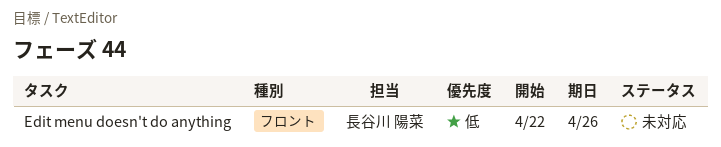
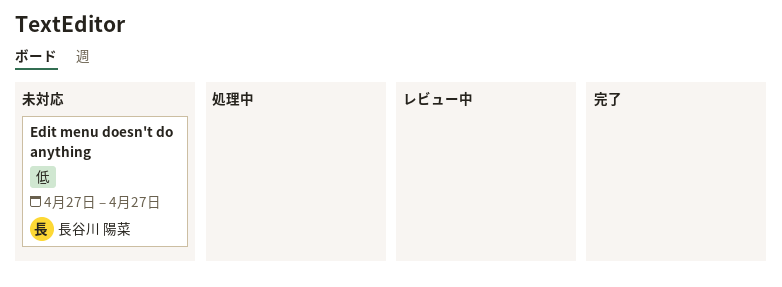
Edit menu doesn't do anything, start: Apr 22 -> Apr 27
Edit menu doesn't do anything, due: Apr 26 -> Apr 27

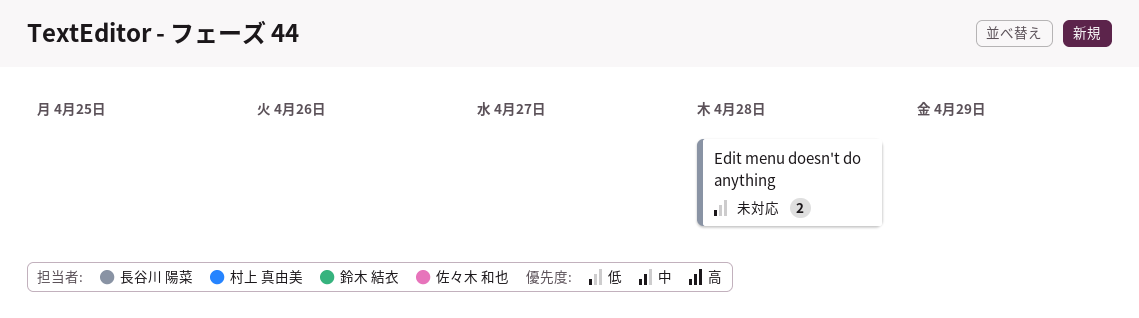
Edit menu doesn't do anything, due: Apr 27 -> Apr 28

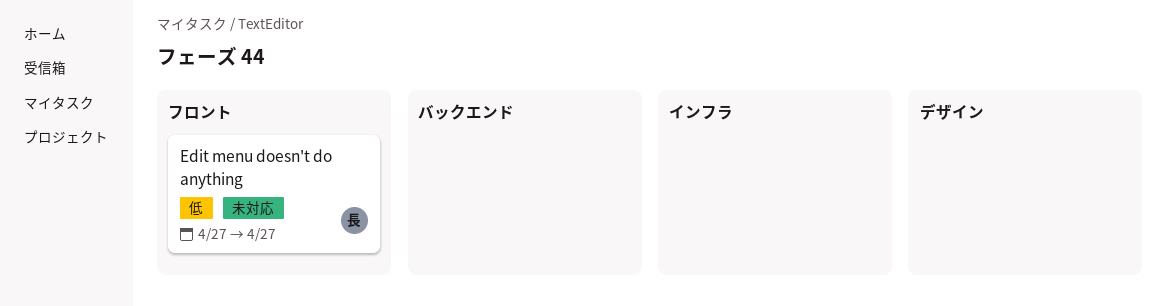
Edit menu doesn't do anything, due: Apr 28 -> Apr 27

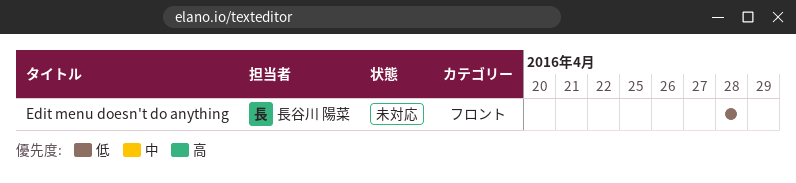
Edit menu doesn't do anything, start: Apr 27 -> Apr 28
Edit menu doesn't do anything, due: Apr 27 -> Apr 28

